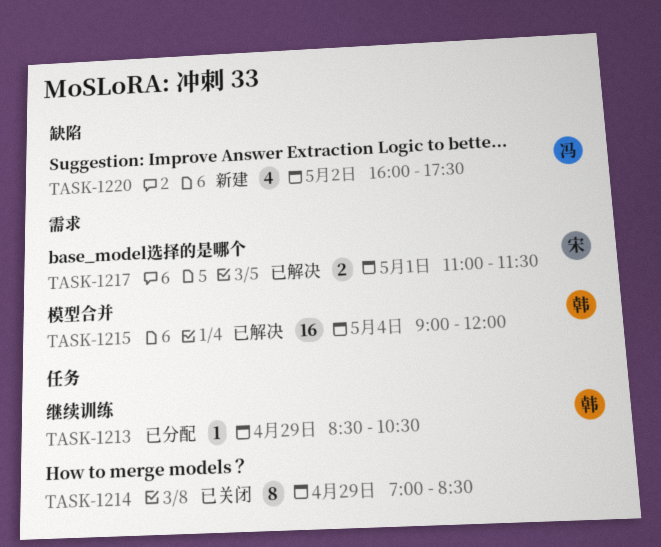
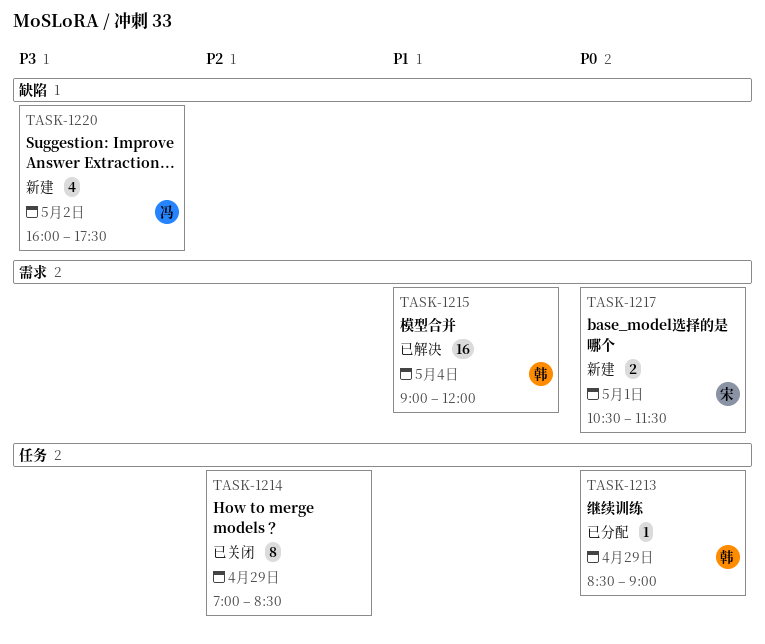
TASK-1213, ends: 10:30 -> 09:00
TASK-1217, status: 已解决 -> 新建
TASK-1217, begins: 11:00 -> 10:30

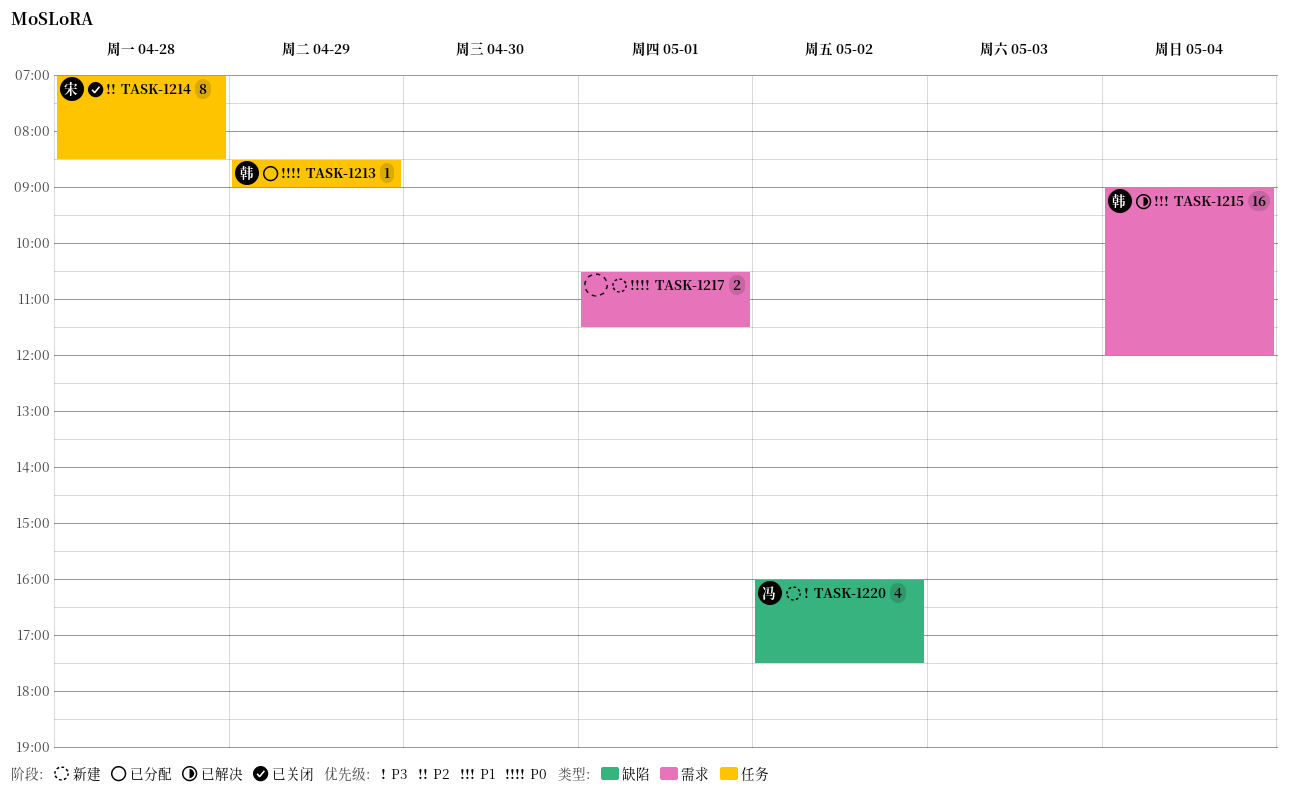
TASK-1214, owner: none -> 宋
TASK-1214, day: Apr 29 -> Apr 28
TASK-1217, owner: 宋 -> none

